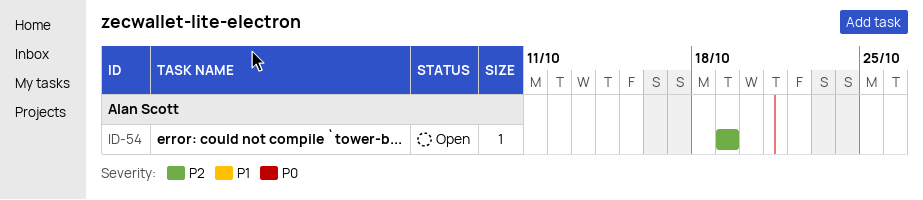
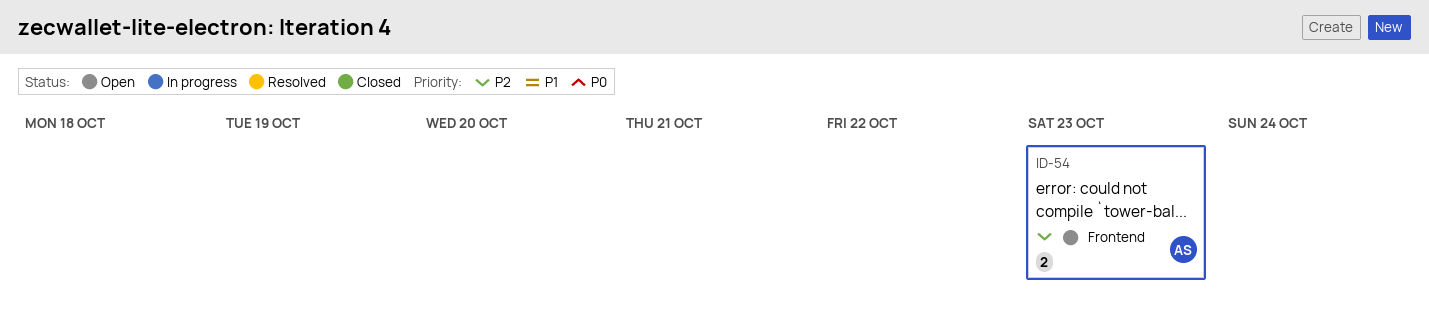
ID-54, estimate: 1 -> 2
ID-54, due: Oct 19 -> Oct 23

